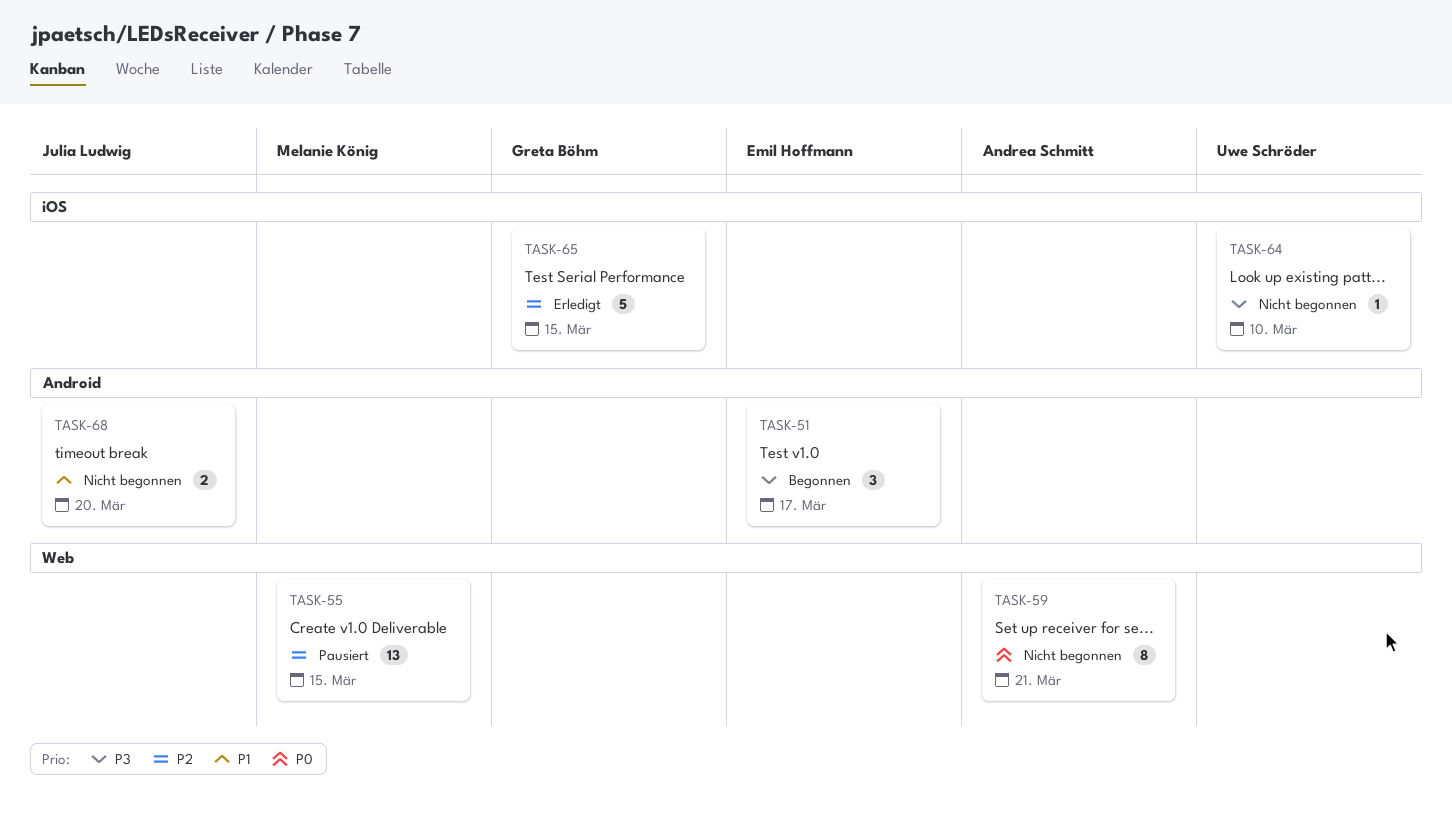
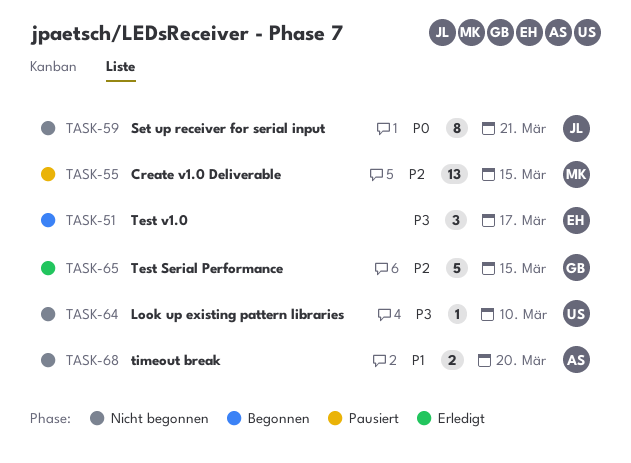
TASK-59, owner: Andrea Schmitt -> Julia Ludwig
TASK-68, owner: Julia Ludwig -> Andrea Schmitt

